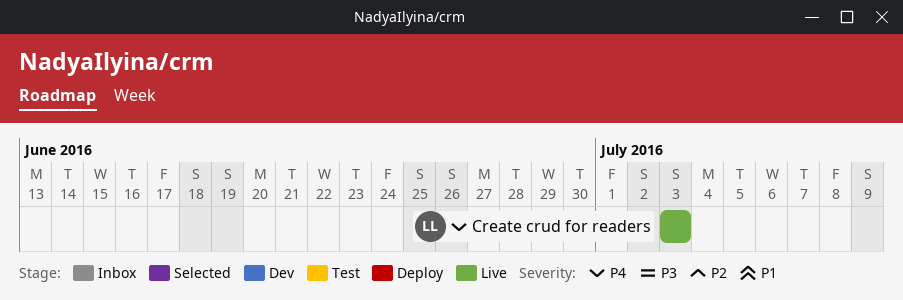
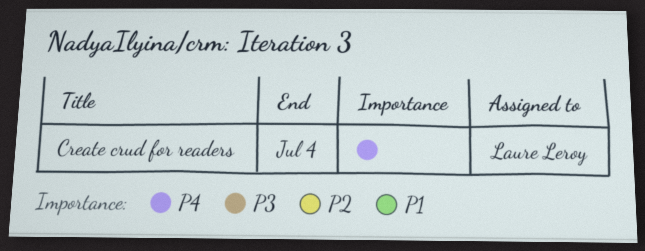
Create crud for readers, due: Jul 3 -> Jul 4

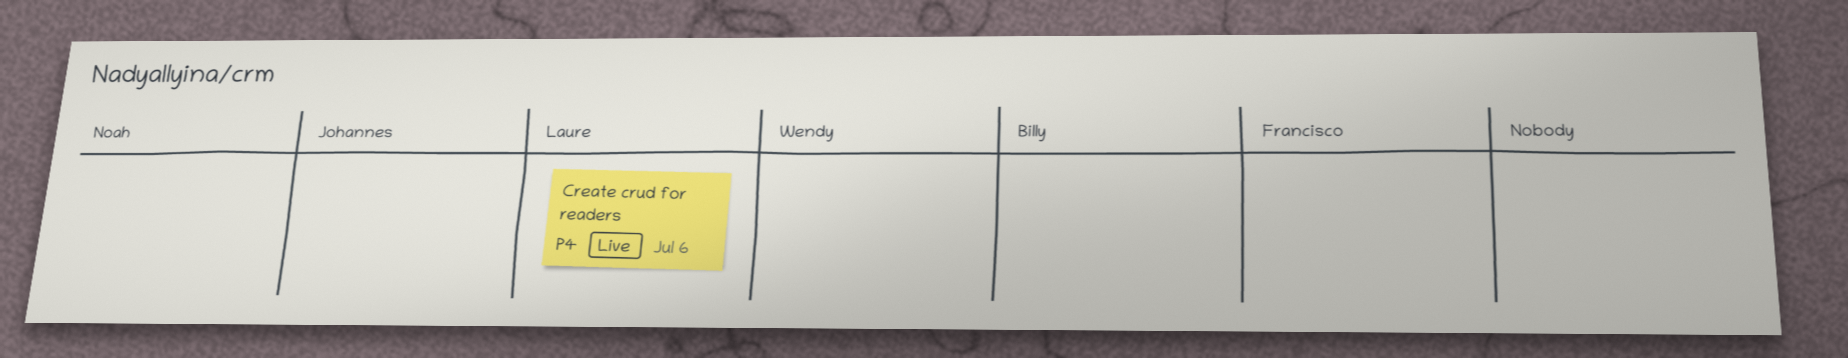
Create crud for readers, due: Jul 4 -> Jul 6

